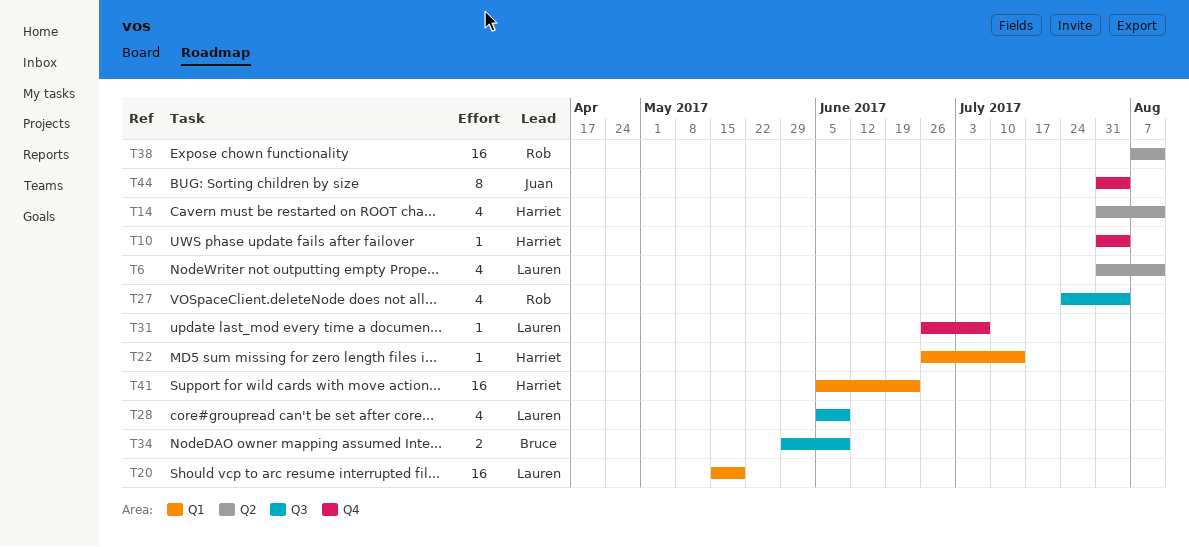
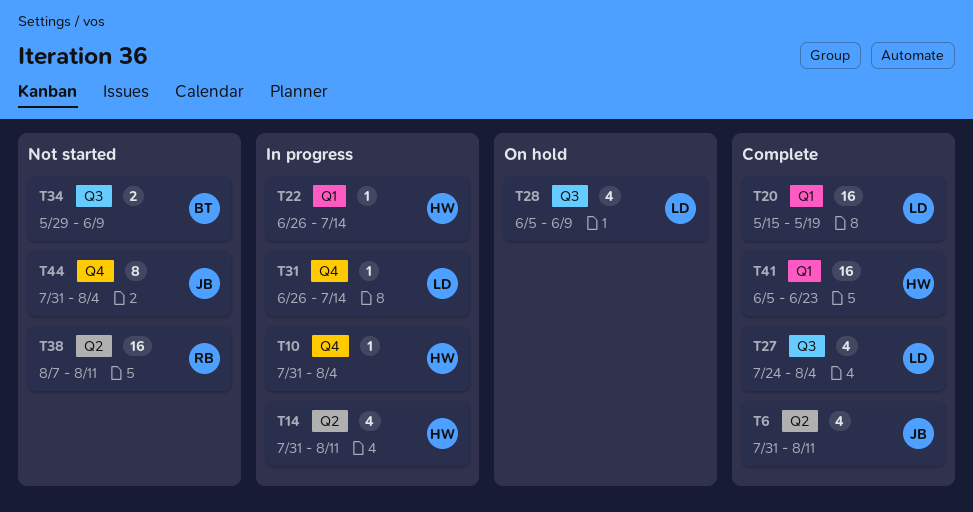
T6, owner: Lauren -> Juan
T27, owner: Rob -> Lauren
T31, due: Jul 7 -> Jul 14

